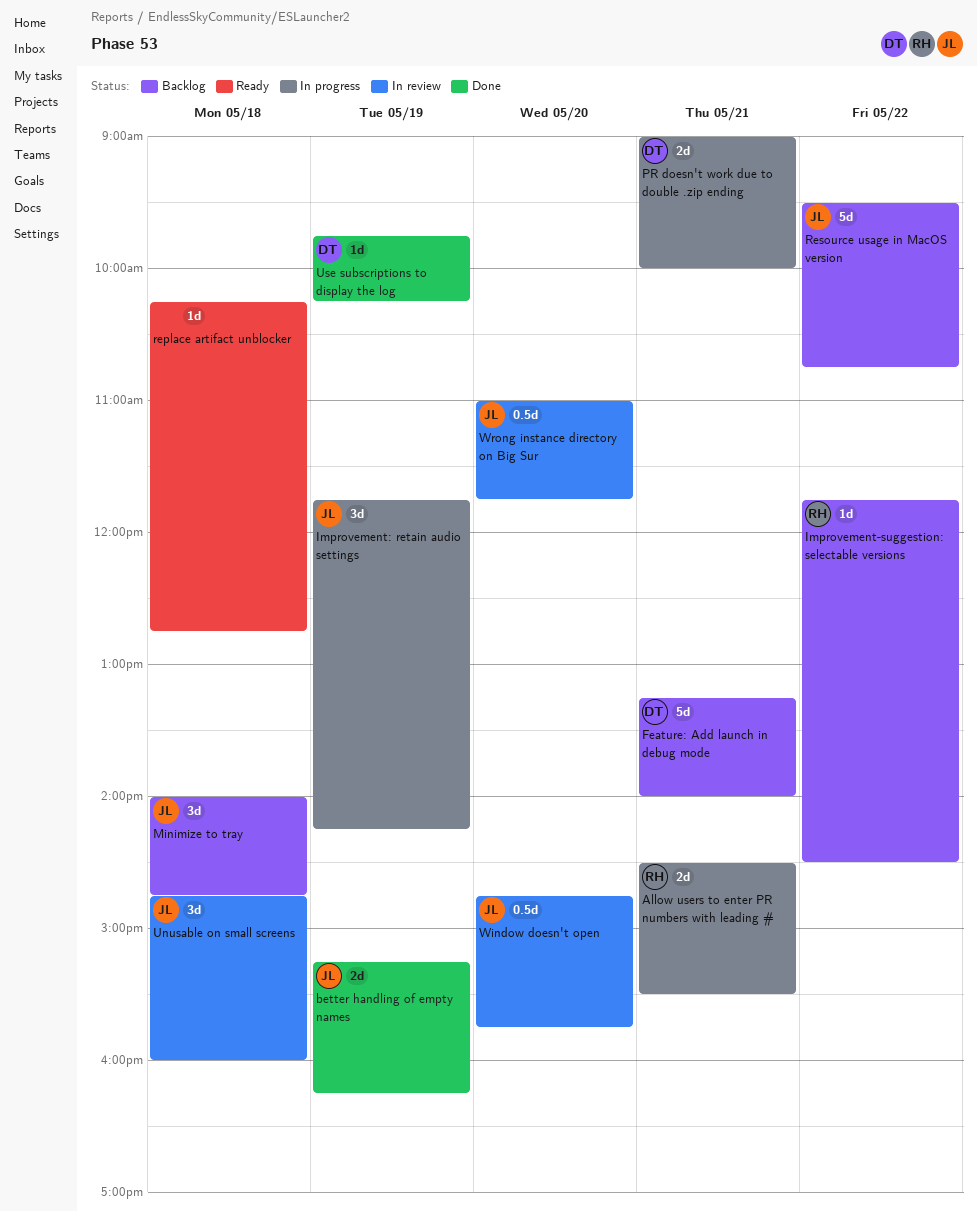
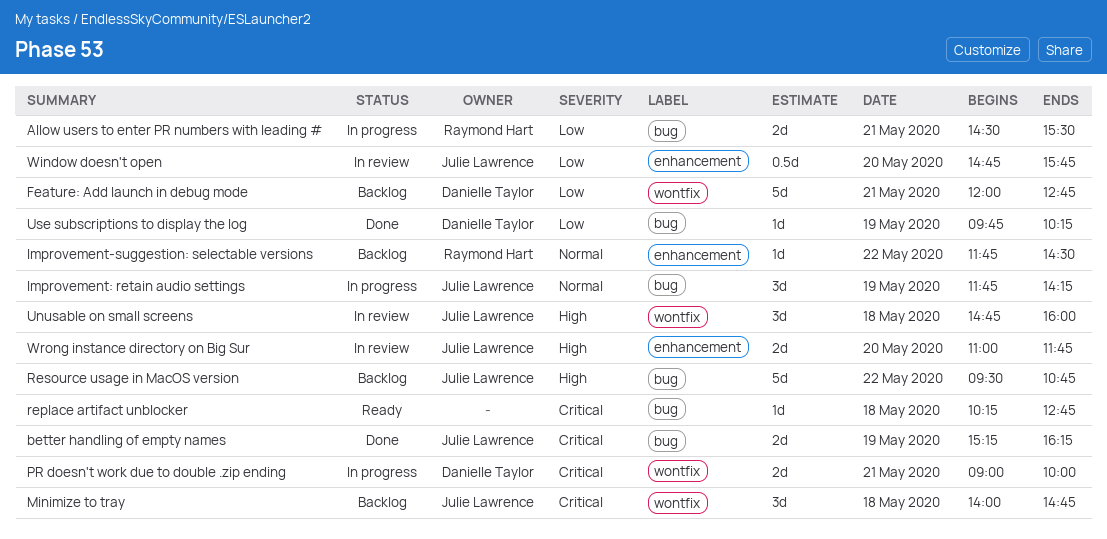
Feature: Add launch in debug mode, begins: 13:15 -> 12:00
Feature: Add launch in debug mode, ends: 14:00 -> 12:45
Wrong instance directory on Big Sur, estimate: 0.5d -> 2d

